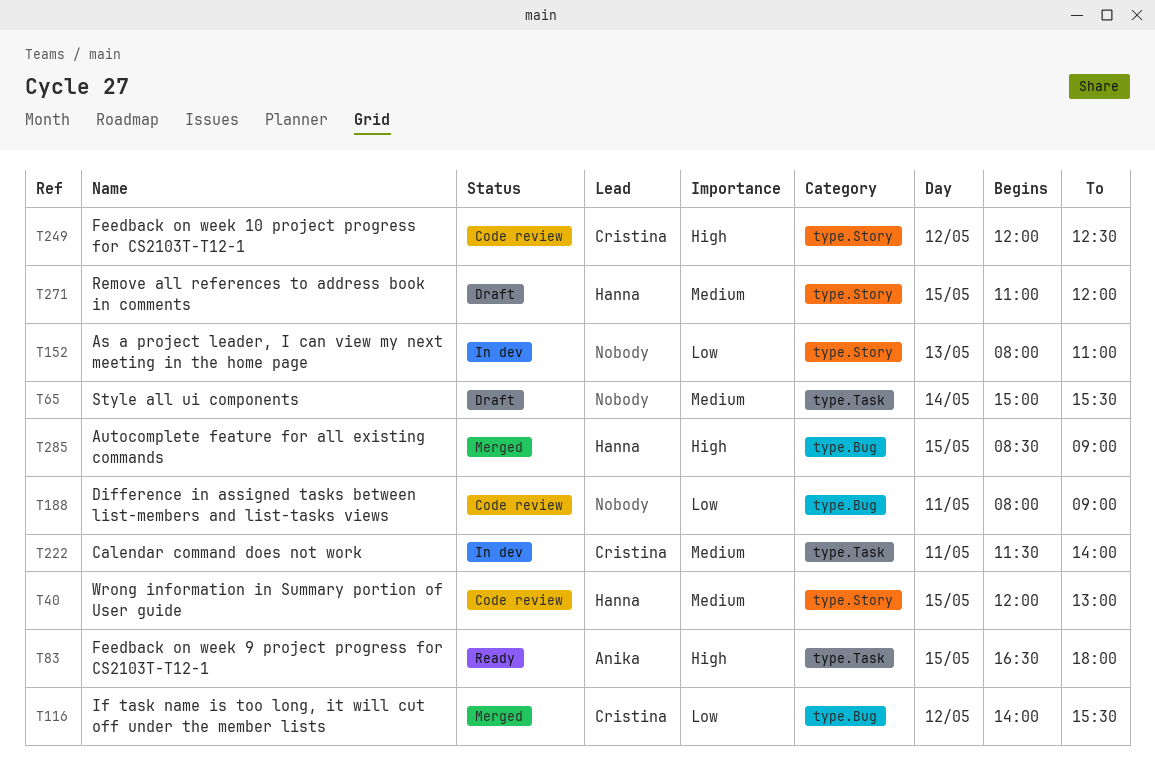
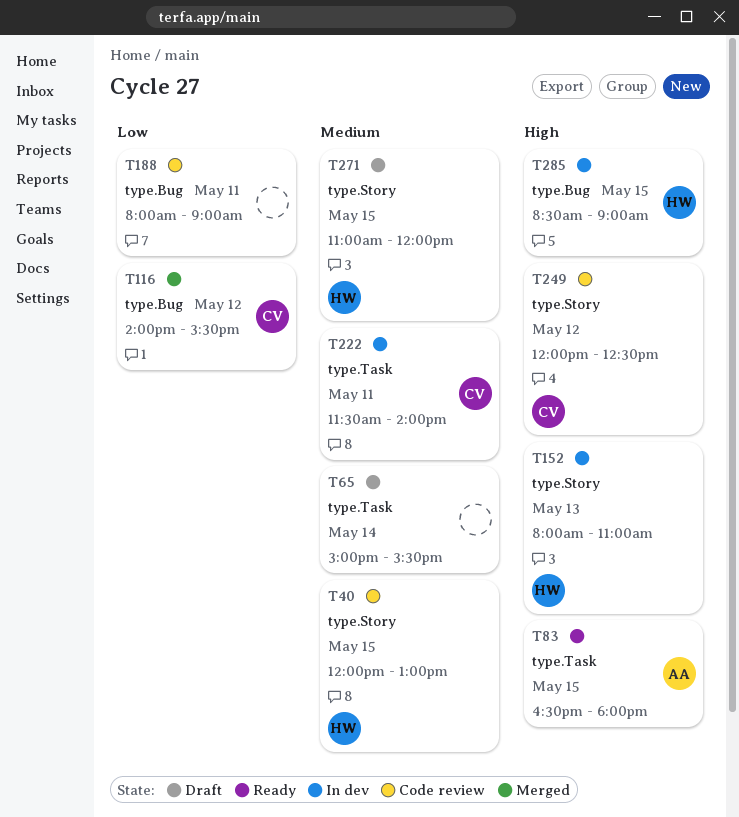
T152, owner: none -> Hanna
T152, priority: Low -> High
T285, status: Merged -> In dev

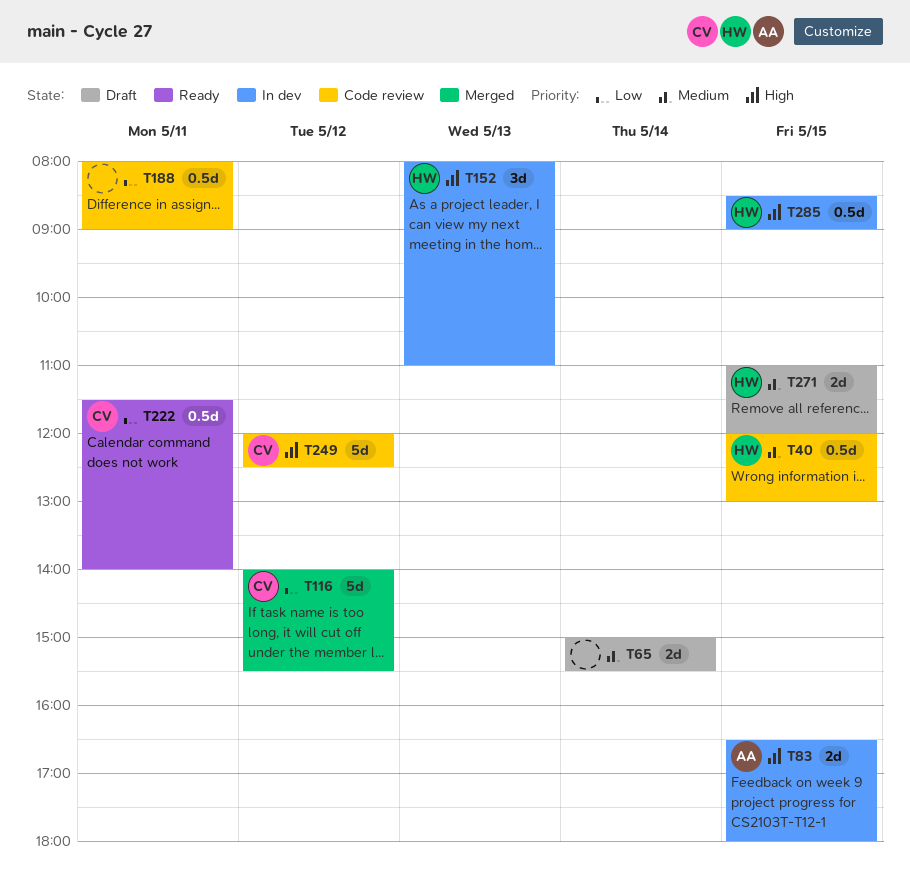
T83, status: Ready -> In dev
T222, status: In dev -> Ready
T222, priority: Medium -> Low

